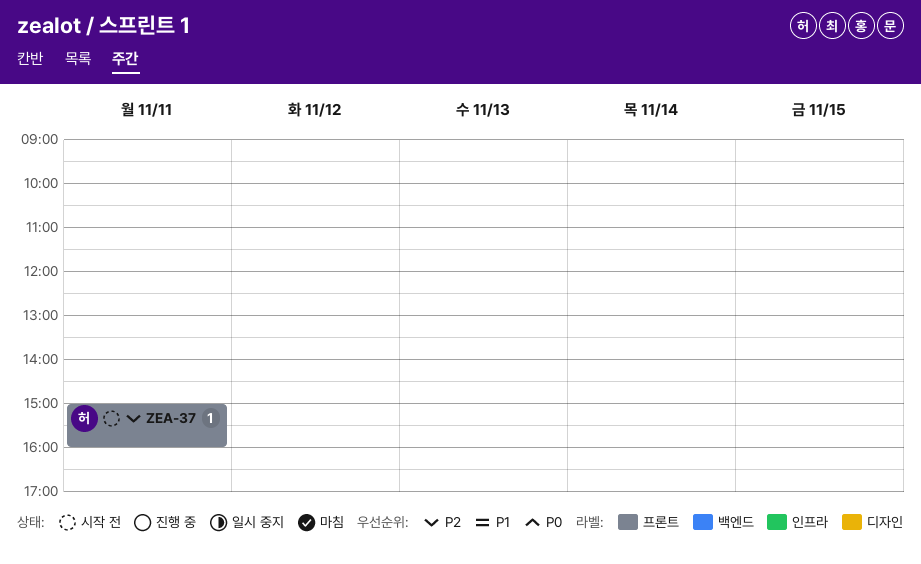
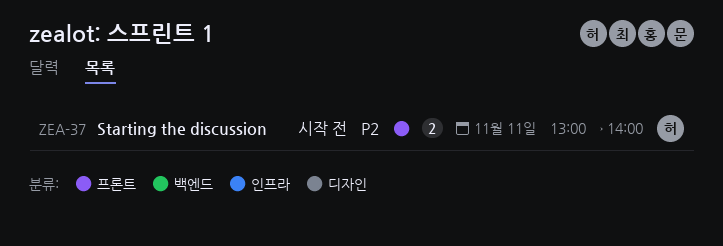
ZEA-37, estimate: 1 -> 2
ZEA-37, begins: 15:00 -> 13:00
ZEA-37, ends: 16:00 -> 14:00

